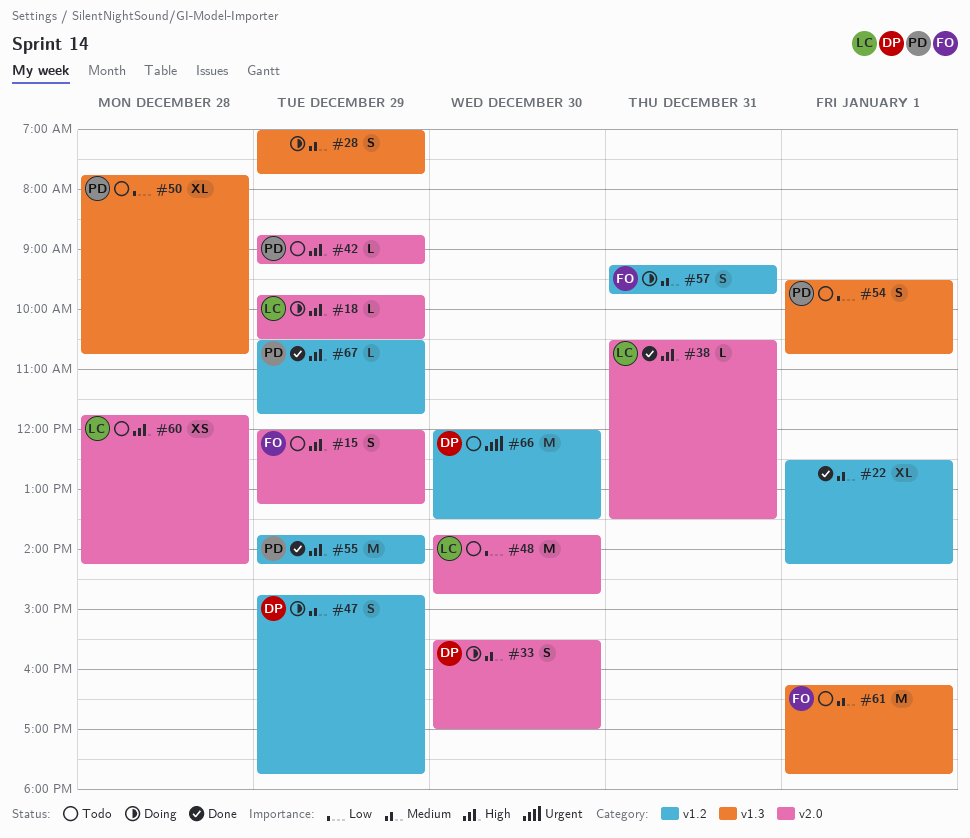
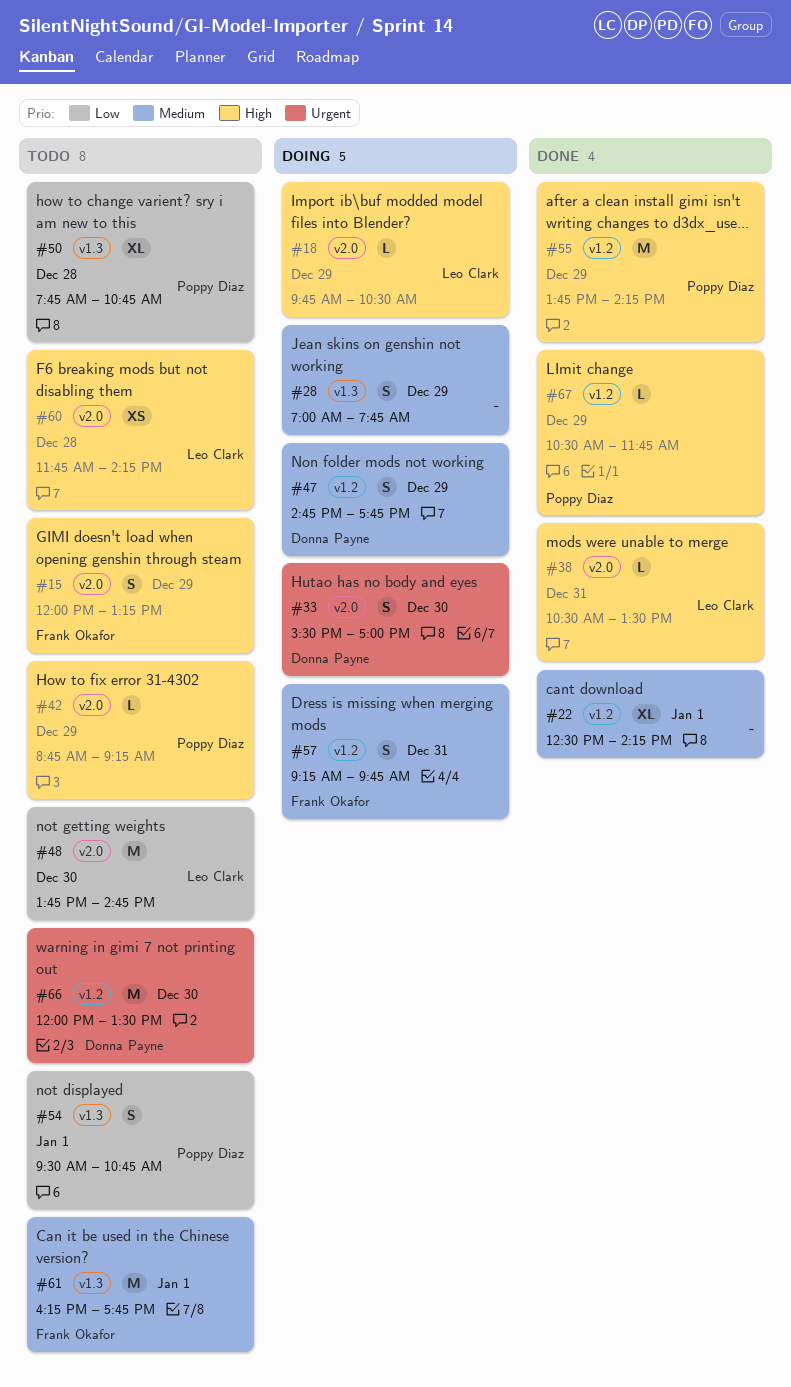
#33, priority: Medium -> Urgent

